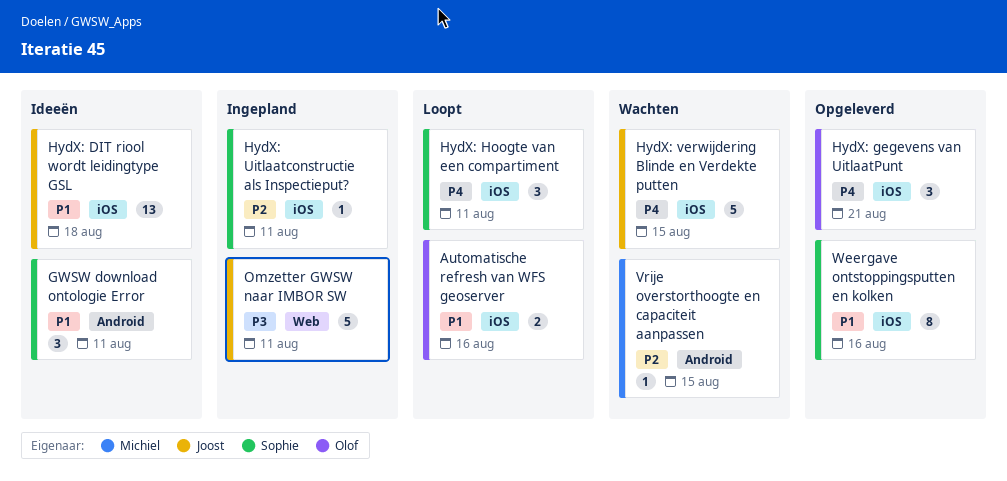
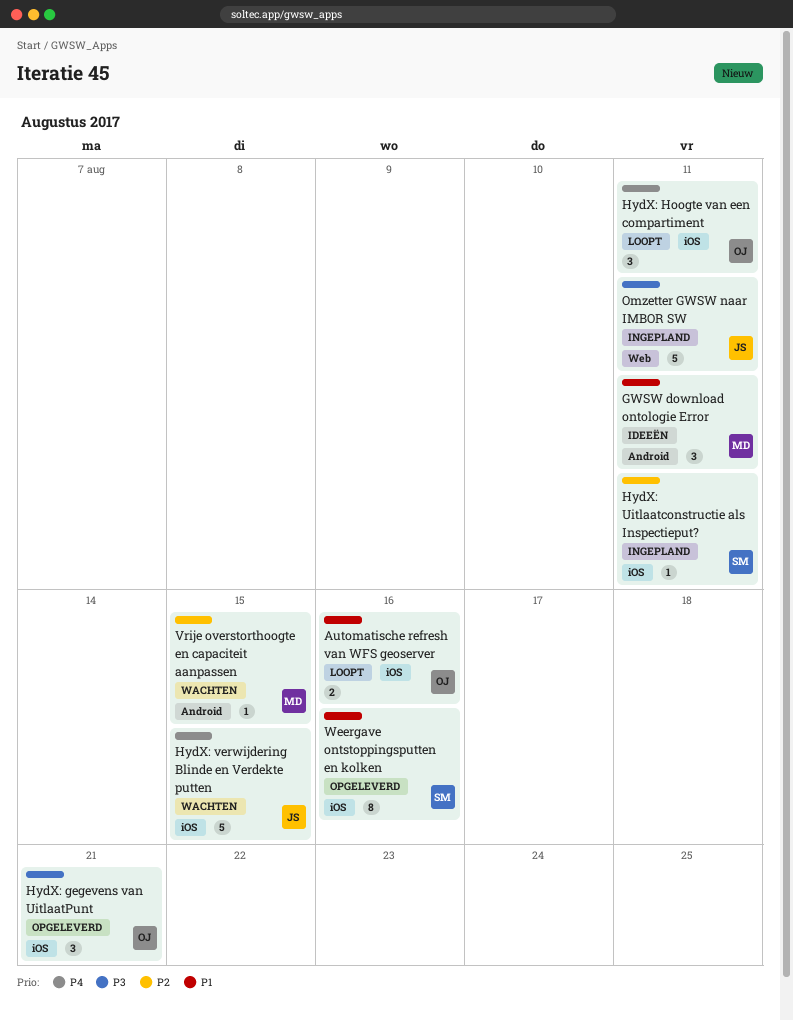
GWSW download ontologie Error, owner: Sophie -> Michiel
HydX: DIT riool wordt leidingtype GSL: present -> none
HydX: gegevens van UitlaatPunt, priority: P4 -> P3
HydX: Hoogte van een compartiment, owner: Sophie -> Olof

